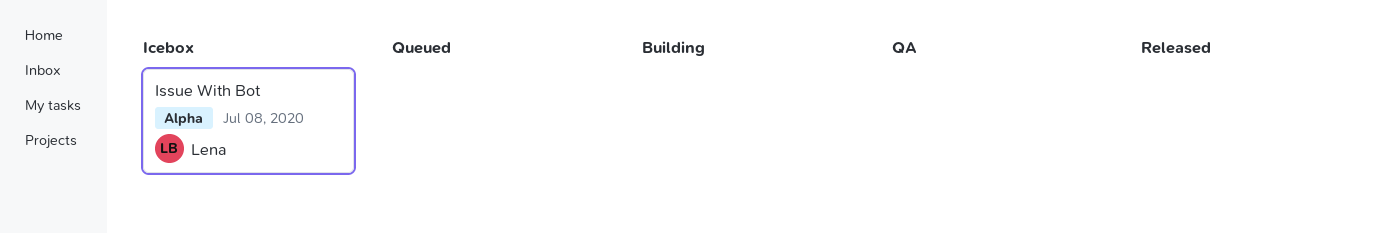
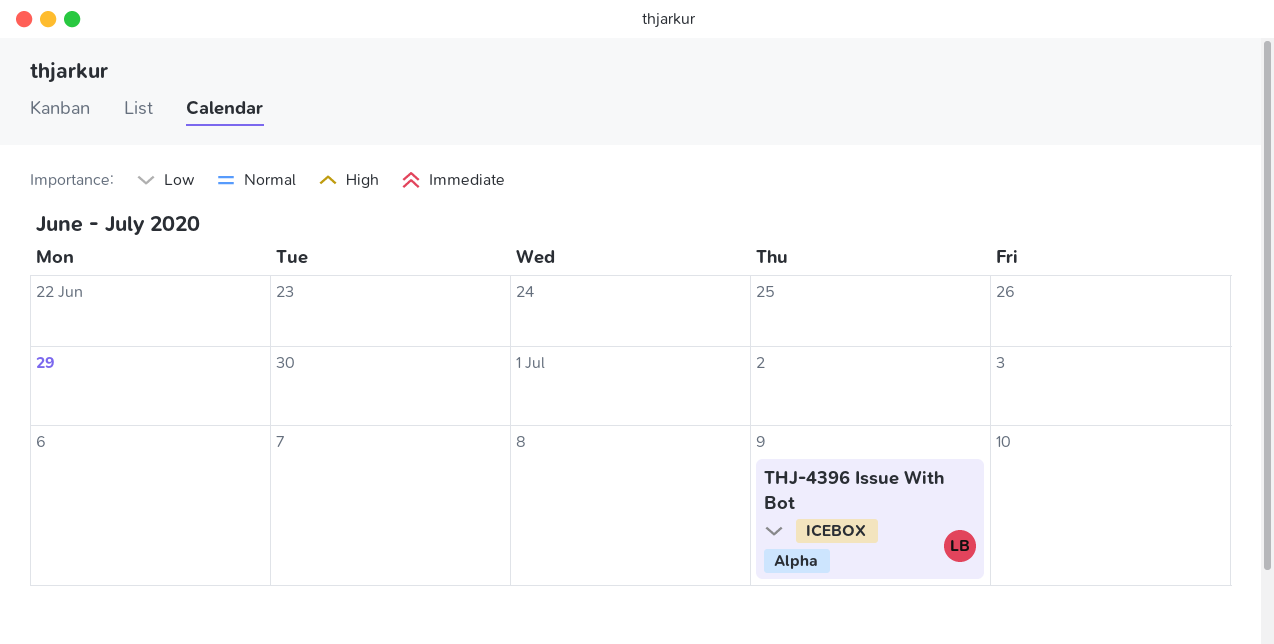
Issue With Bot, due: Jul 8 -> Jul 9

